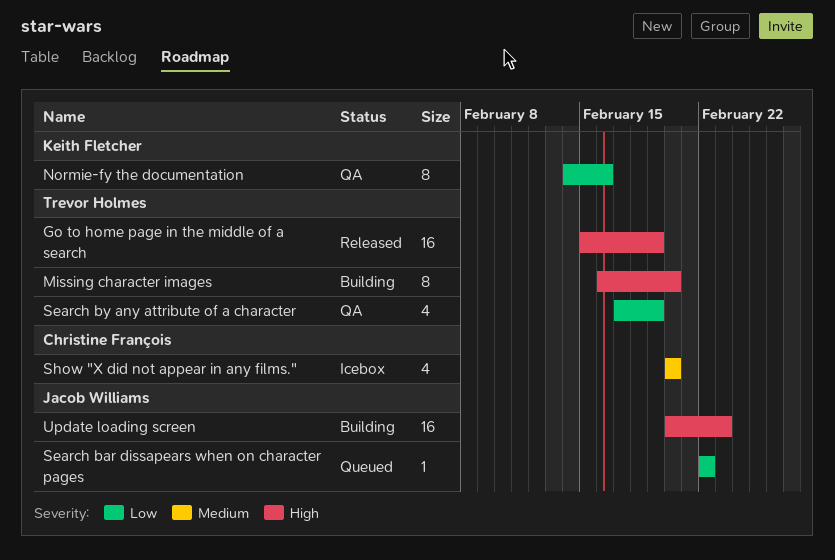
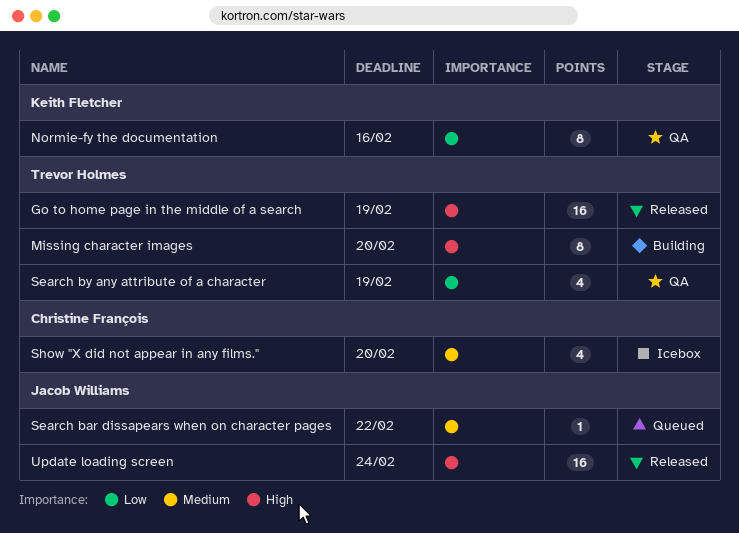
Search bar dissapears when on character pages, priority: Low -> Medium
Update loading screen, status: Building -> Released
Update loading screen, due: Feb 23 -> Feb 24

